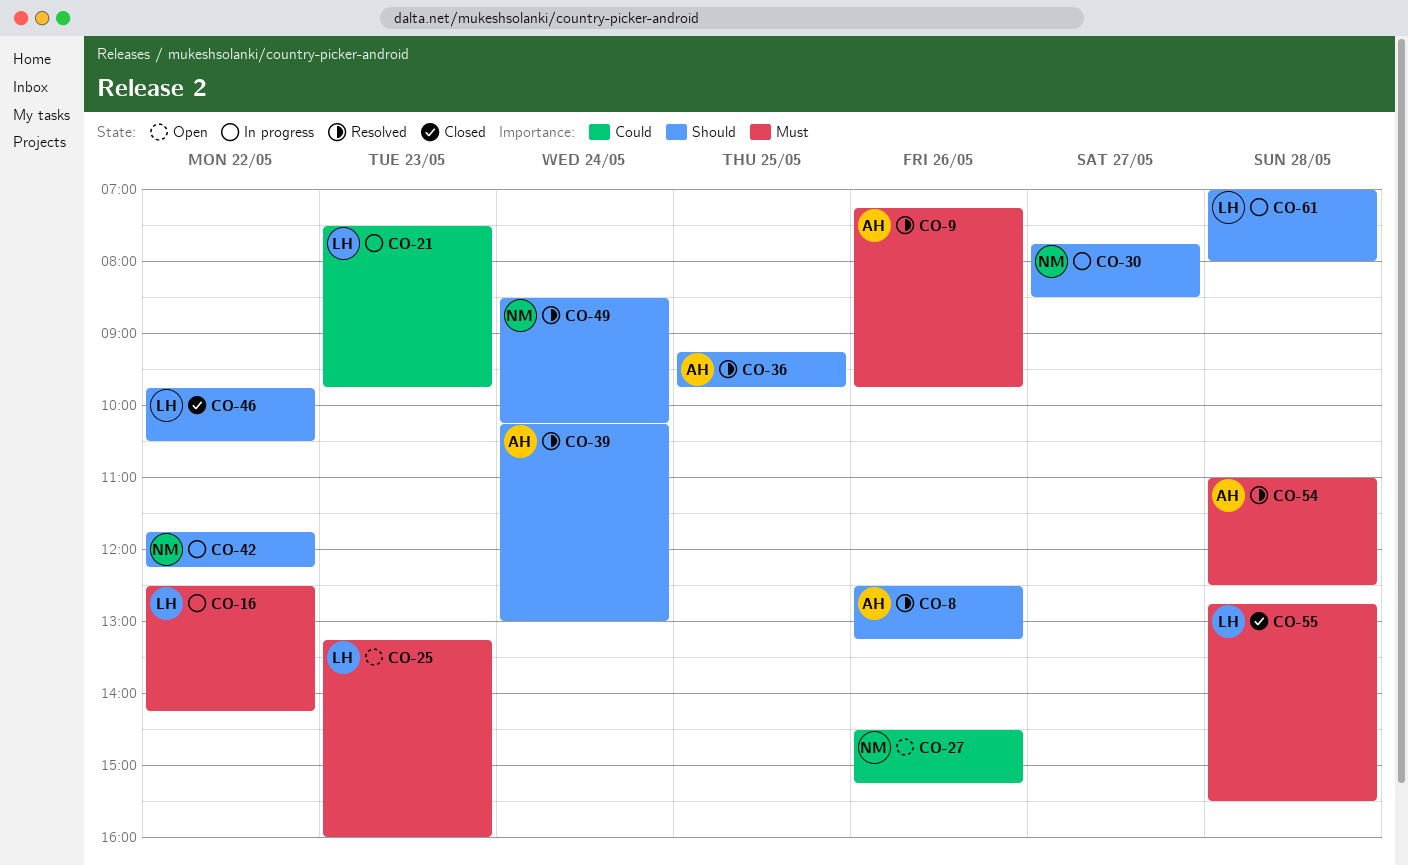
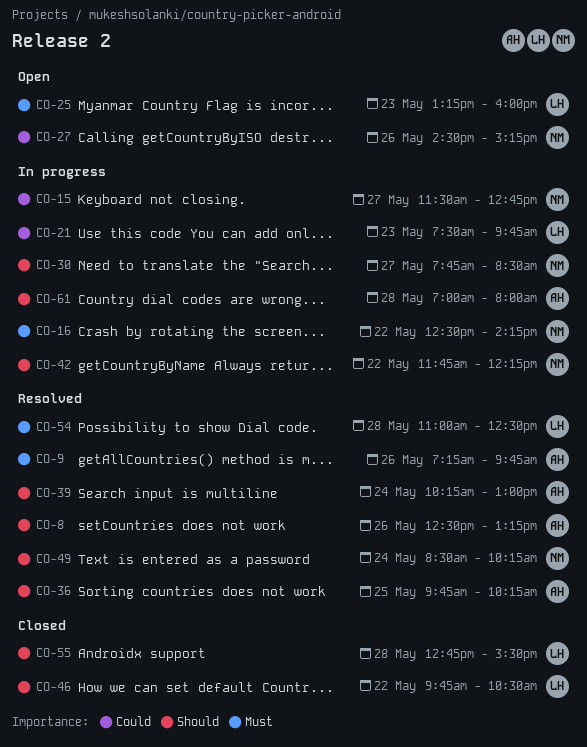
CO-15: none -> present
CO-16, owner: LH -> NM
CO-36, begins: 09:15 -> 09:45
CO-36, ends: 09:45 -> 10:15
CO-54, owner: AH -> LH
CO-55, priority: Must -> Should
CO-61, owner: LH -> AH

